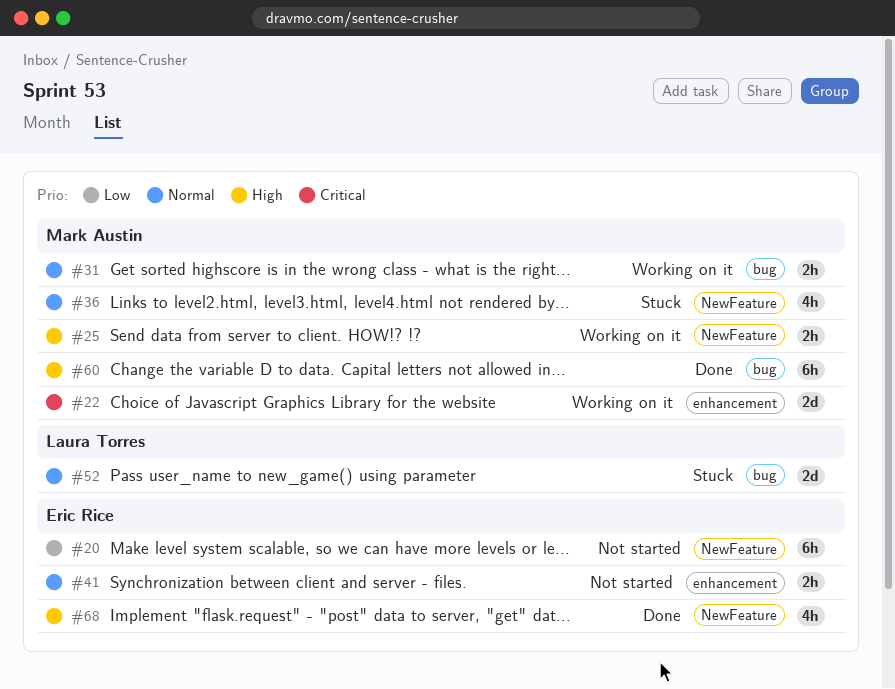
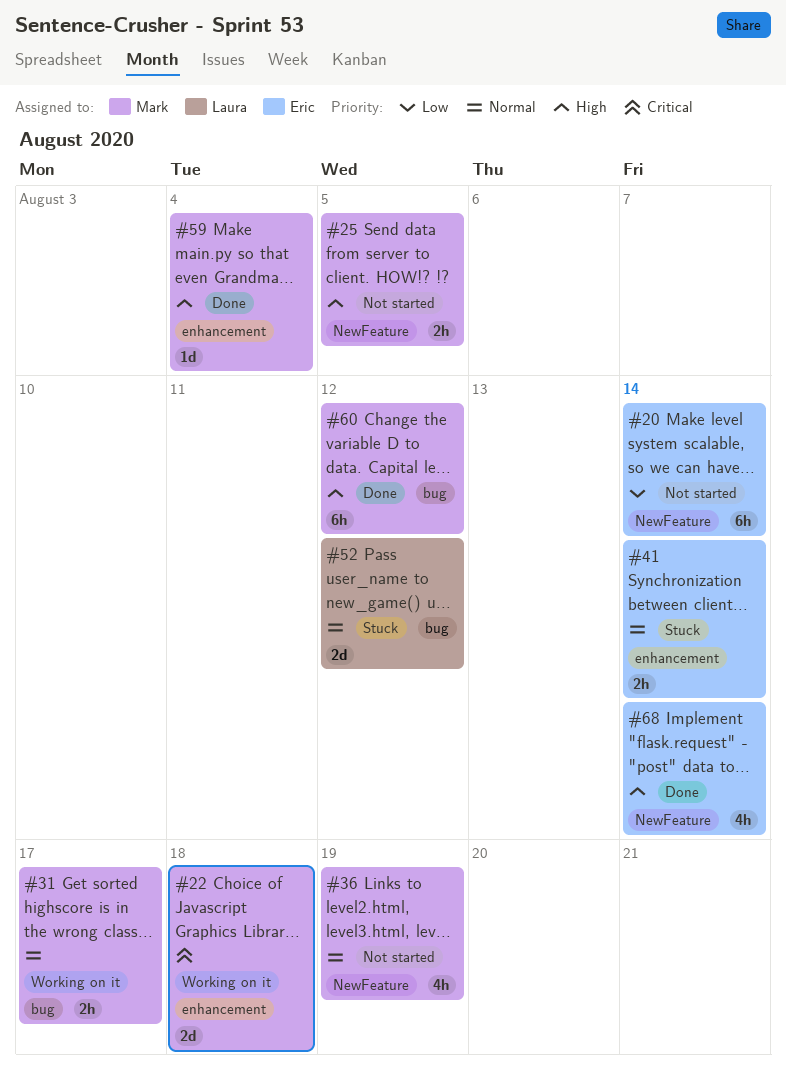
#25, status: Working on it -> Not started
#36, status: Stuck -> Not started
#41, status: Not started -> Stuck
#59: none -> present

